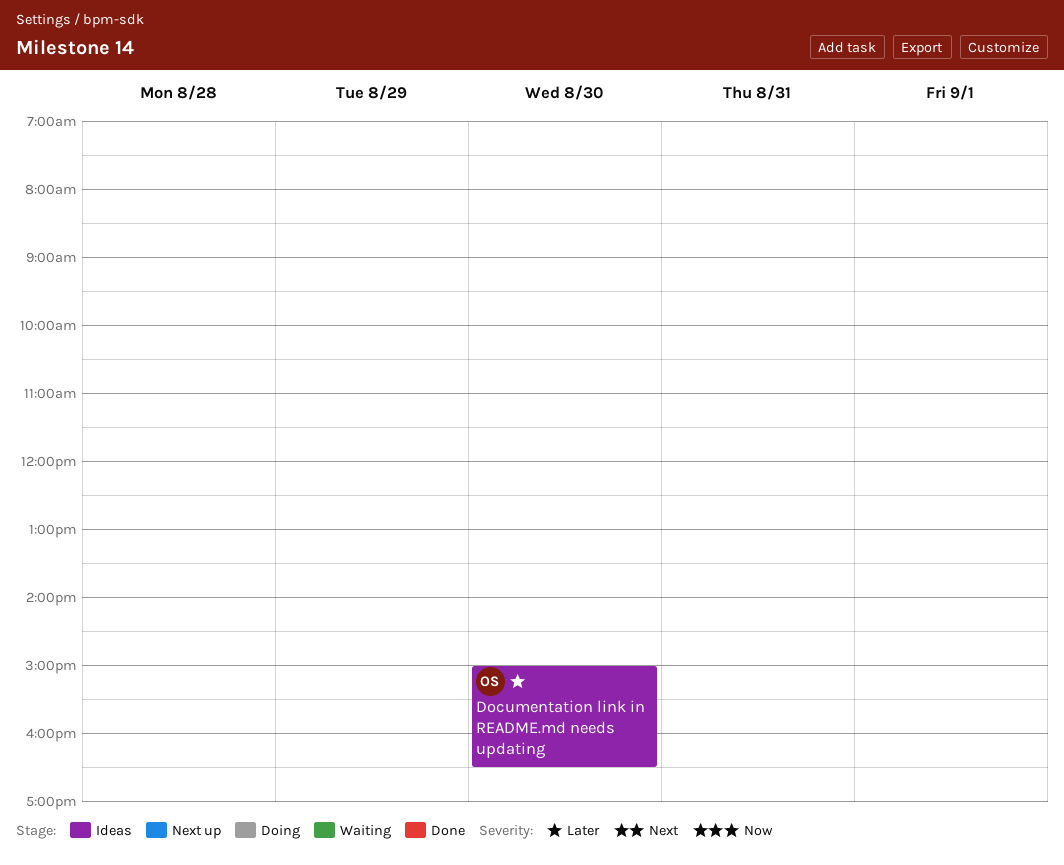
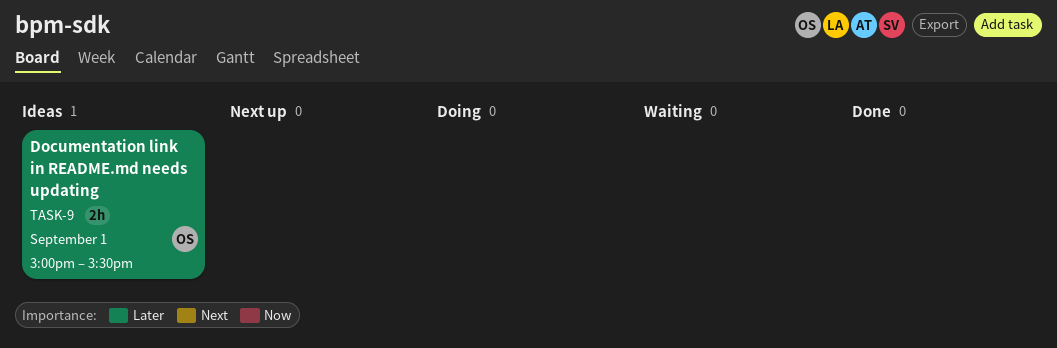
Documentation link in README.md needs updating, day: Aug 30 -> Sep 1
Documentation link in README.md needs updating, ends: 16:30 -> 15:30

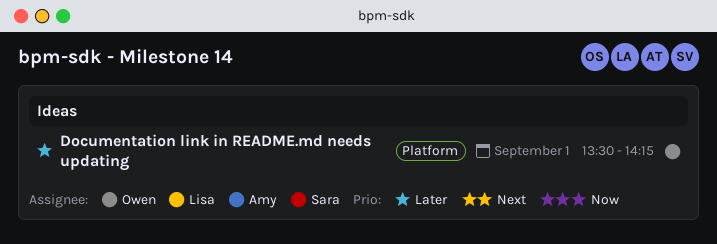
Documentation link in README.md needs updating, begins: 15:00 -> 13:30
Documentation link in README.md needs updating, ends: 15:30 -> 14:15

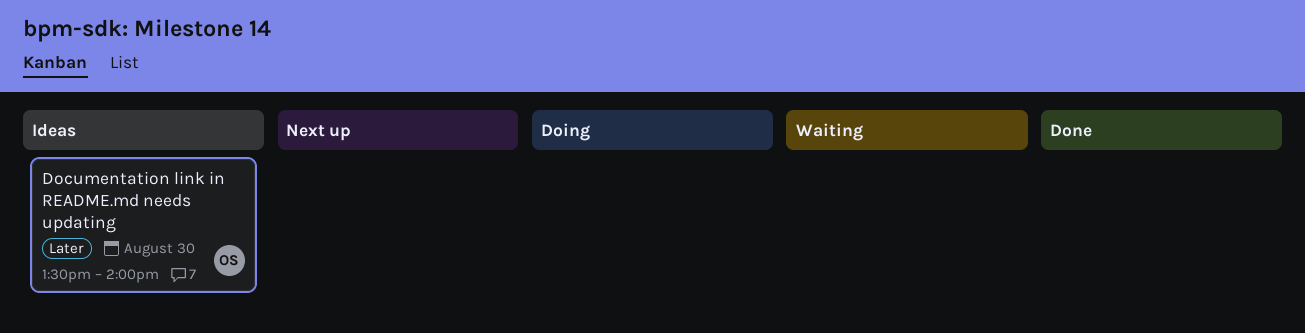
Documentation link in README.md needs updating, day: Sep 1 -> Aug 30
Documentation link in README.md needs updating, ends: 14:15 -> 14:00

